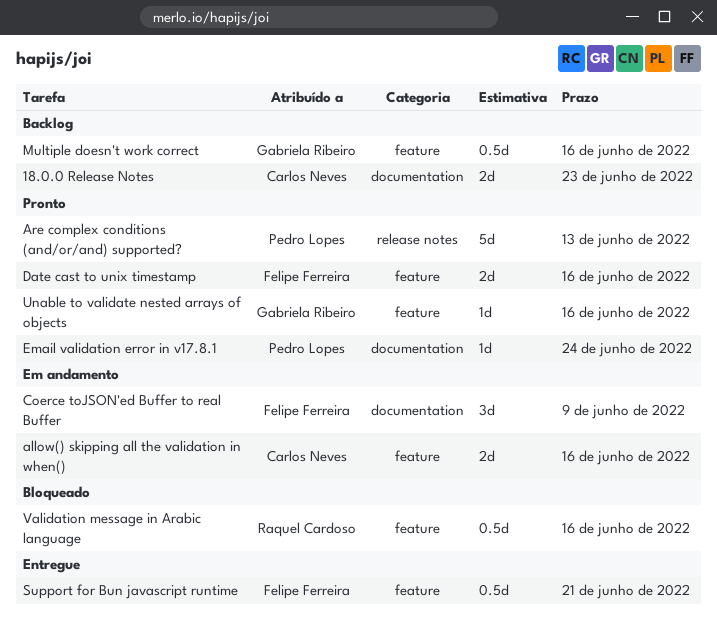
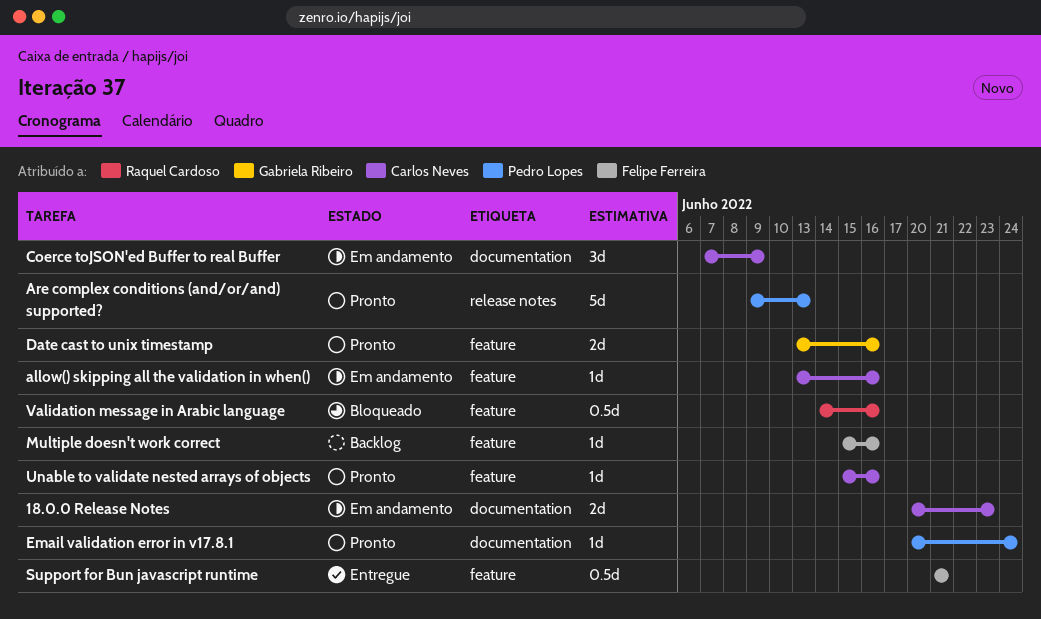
18.0.0 Release Notes, status: Backlog -> Em andamento
allow() skipping all the validation in when(), estimate: 2d -> 1d
Coerce toJSON'ed Buffer to real Buffer, owner: Felipe Ferreira -> Carlos Neves
Date cast to unix timestamp, owner: Felipe Ferreira -> Gabriela Ribeiro
Multiple doesn't work correct, owner: Gabriela Ribeiro -> Felipe Ferreira
Multiple doesn't work correct, estimate: 0.5d -> 1d
Unable to validate nested arrays of objects, owner: Gabriela Ribeiro -> Carlos Neves

